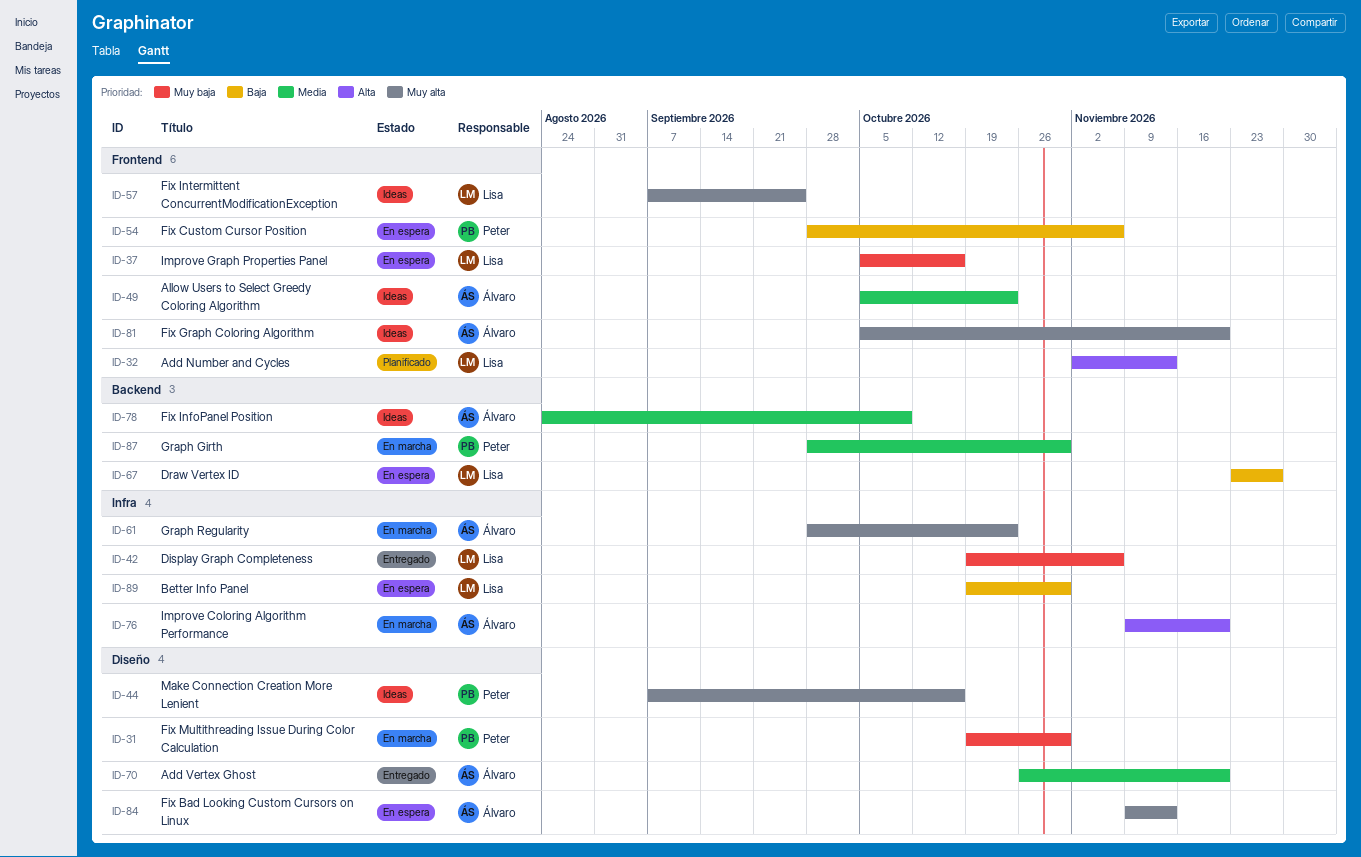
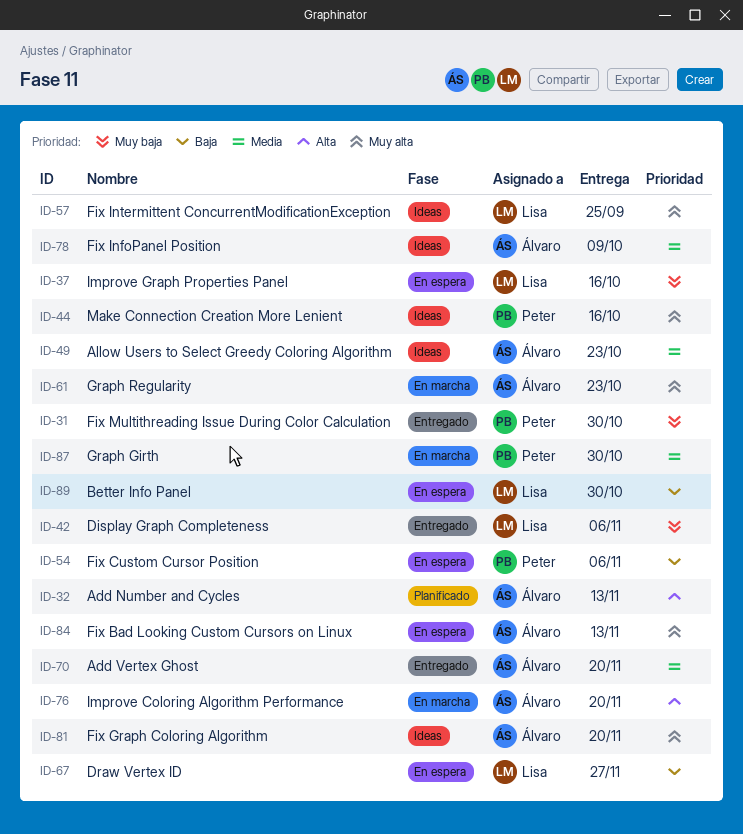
ID-31, status: En marcha -> Entregado
ID-32, owner: Lisa -> Álvaro

